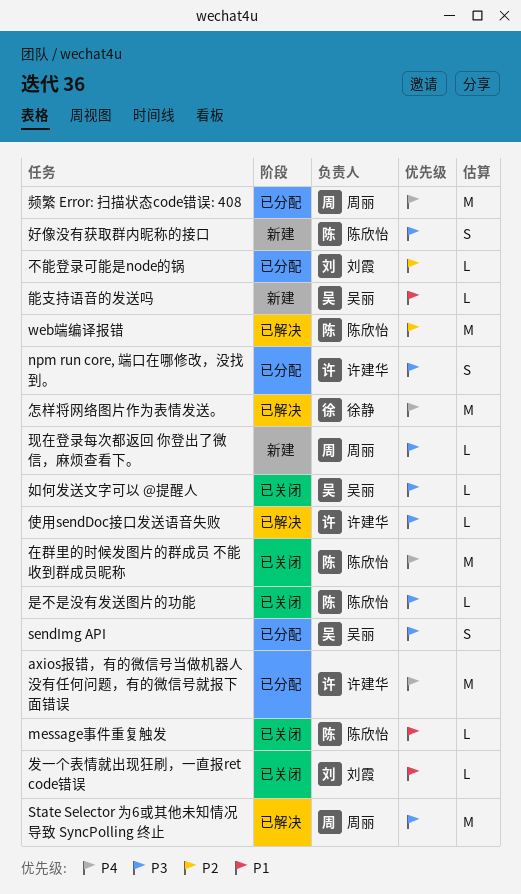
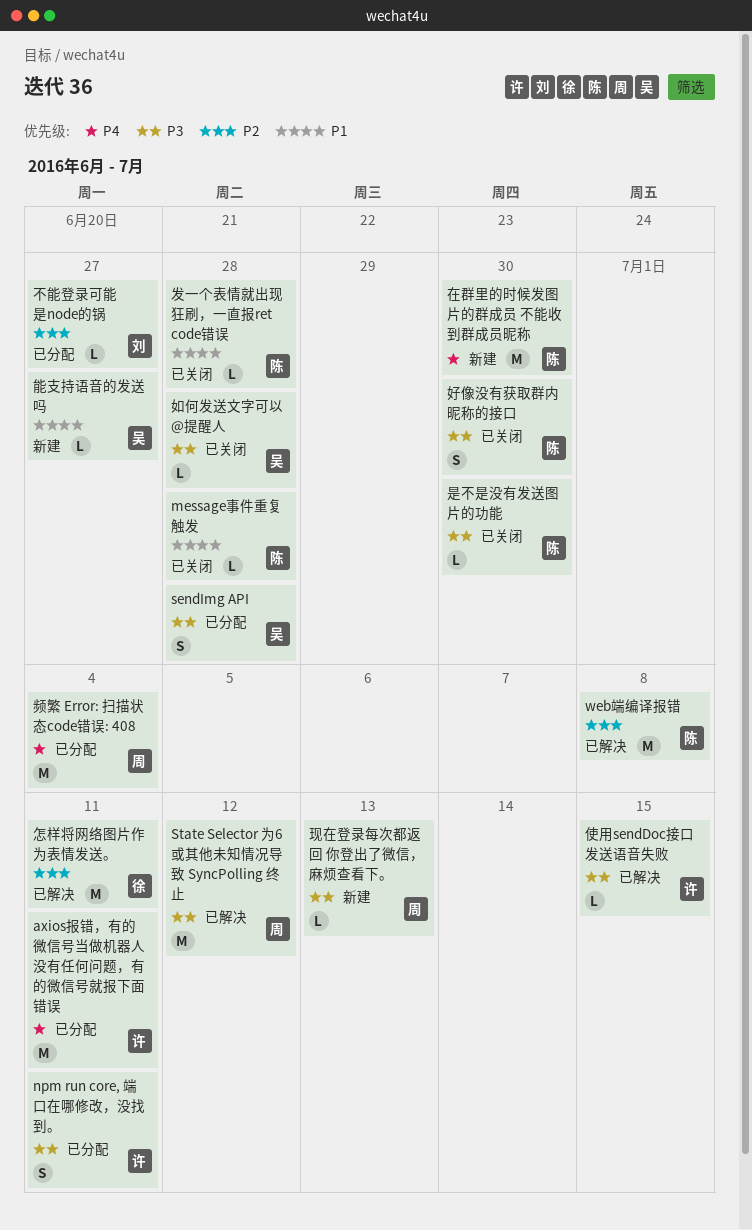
发一个表情就出现狂刷，一直报ret code错误, owner: 刘霞 -> 陈欣怡
在群里的时候发图片的群成员 不能收到群成员昵称, status: 已关闭 -> 新建
好像没有获取群内昵称的接口, status: 新建 -> 已关闭
怎样将网络图片作为表情发送。, priority: P4 -> P2

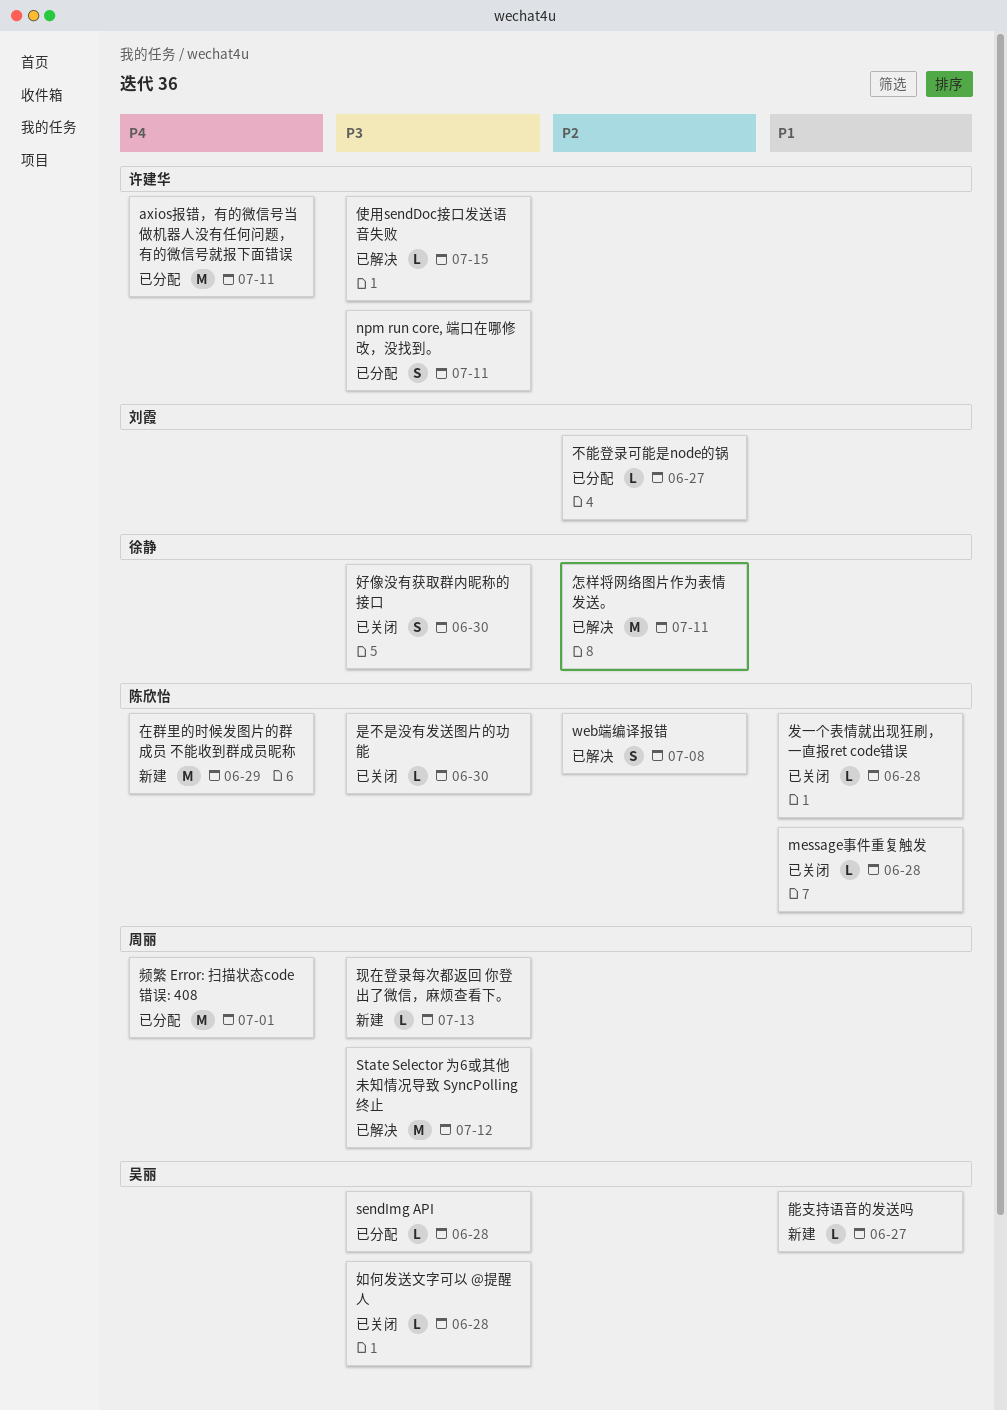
sendImg API, estimate: S -> L
web端编译报错, estimate: M -> S
在群里的时候发图片的群成员 不能收到群成员昵称, due: Jun 30 -> Jun 29
好像没有获取群内昵称的接口, owner: 陈欣怡 -> 徐静
频繁 Error: 扫描状态code错误: 408, due: Jul 4 -> Jul 1

